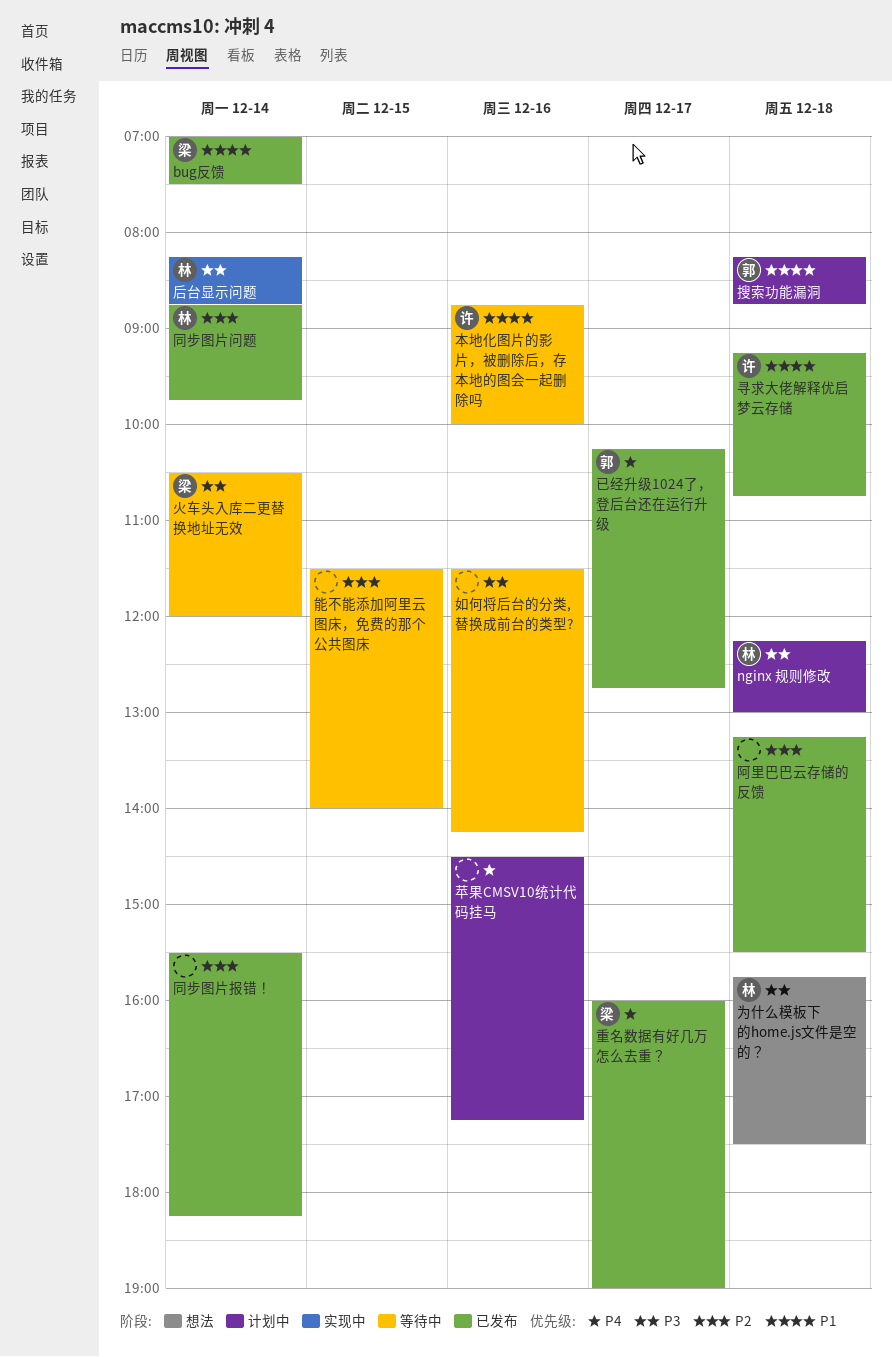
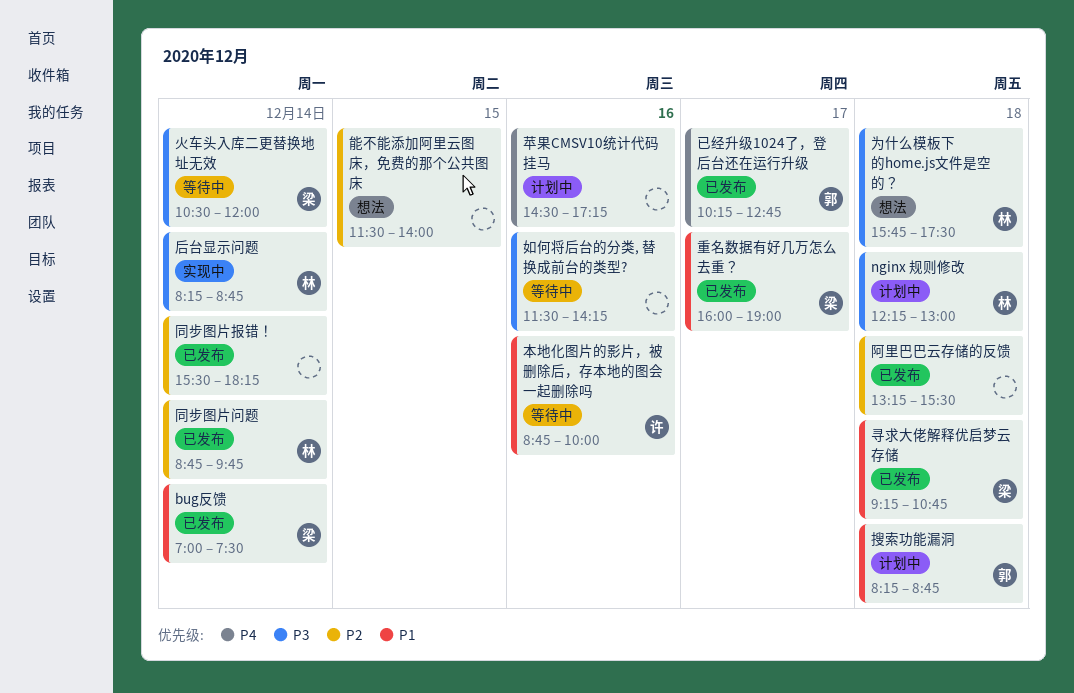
寻求大佬解释优启梦云存储, owner: 许 -> 梁
能不能添加阿里云图床，免费的那个公共图床, status: 等待中 -> 想法
重名数据有好几万怎么去重？, priority: P4 -> P1

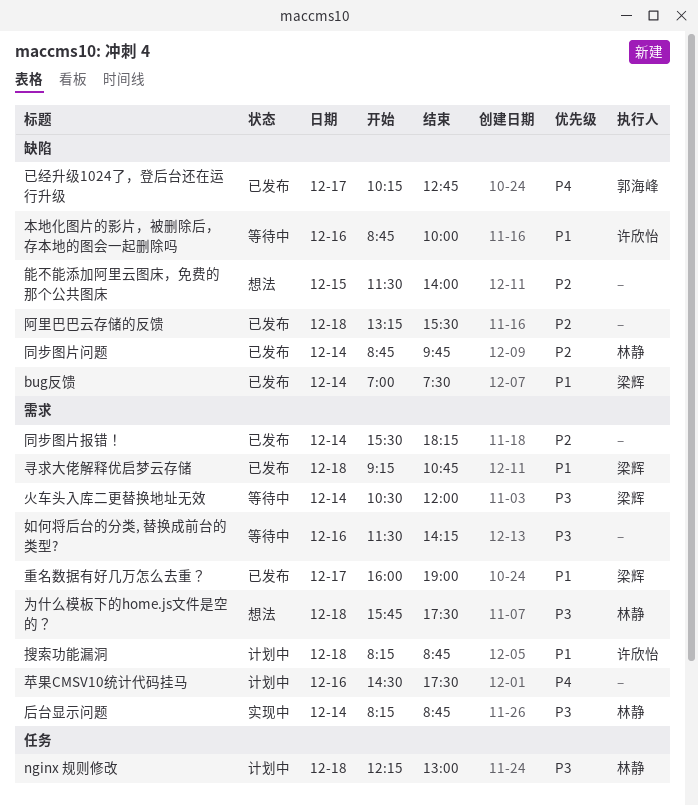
搜索功能漏洞, owner: 郭海峰 -> 许欣怡
苹果CMSV10统计代码挂马, ends: 17:15 -> 17:30

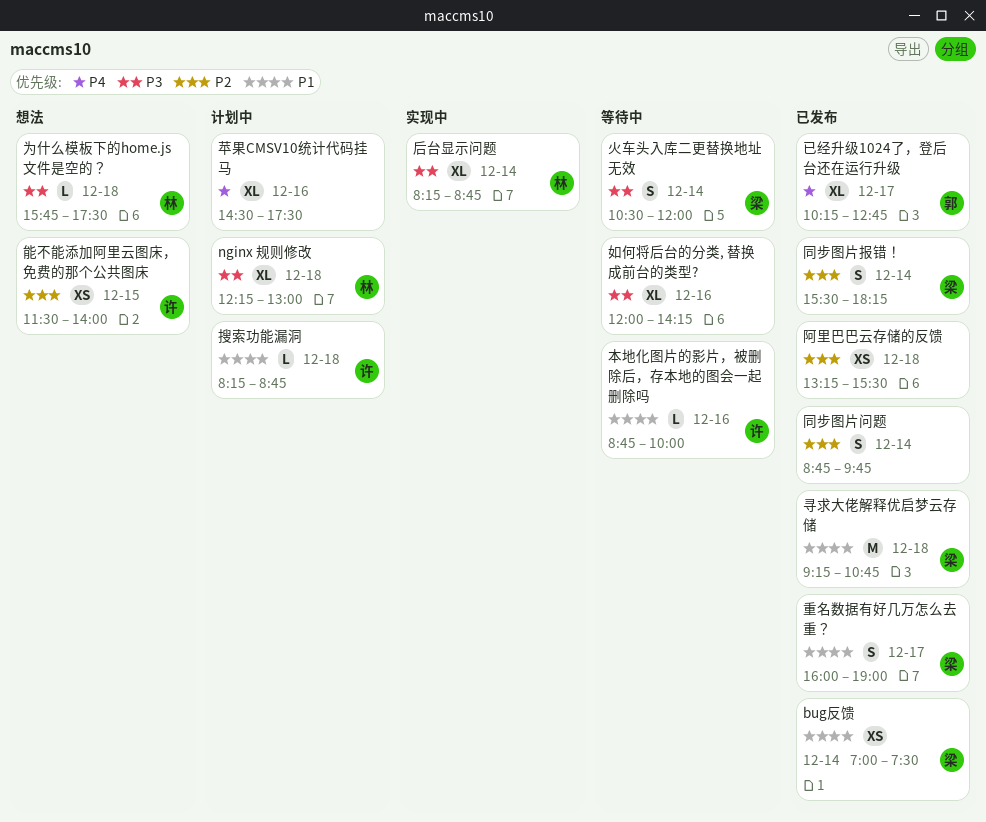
同步图片报错！, owner: none -> 梁辉
同步图片问题, owner: 林静 -> none
如何将后台的分类, 替换成前台的类型?, begins: 11:30 -> 12:00
能不能添加阿里云图床，免费的那个公共图床, owner: none -> 许欣怡

